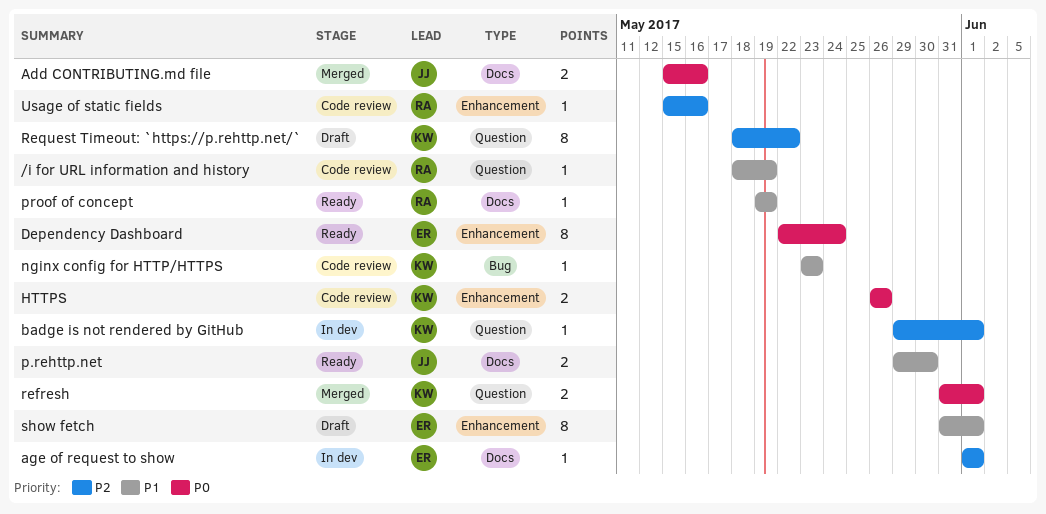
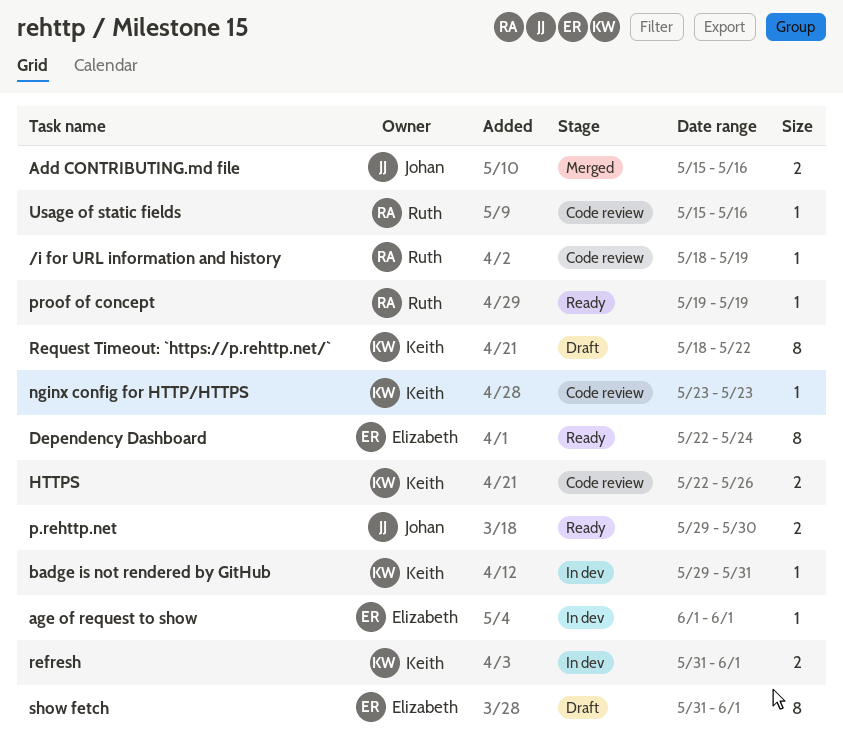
badge is not rendered by GitHub, due: Jun 1 -> May 31
HTTPS, start: May 26 -> May 22
refresh, status: Merged -> In dev

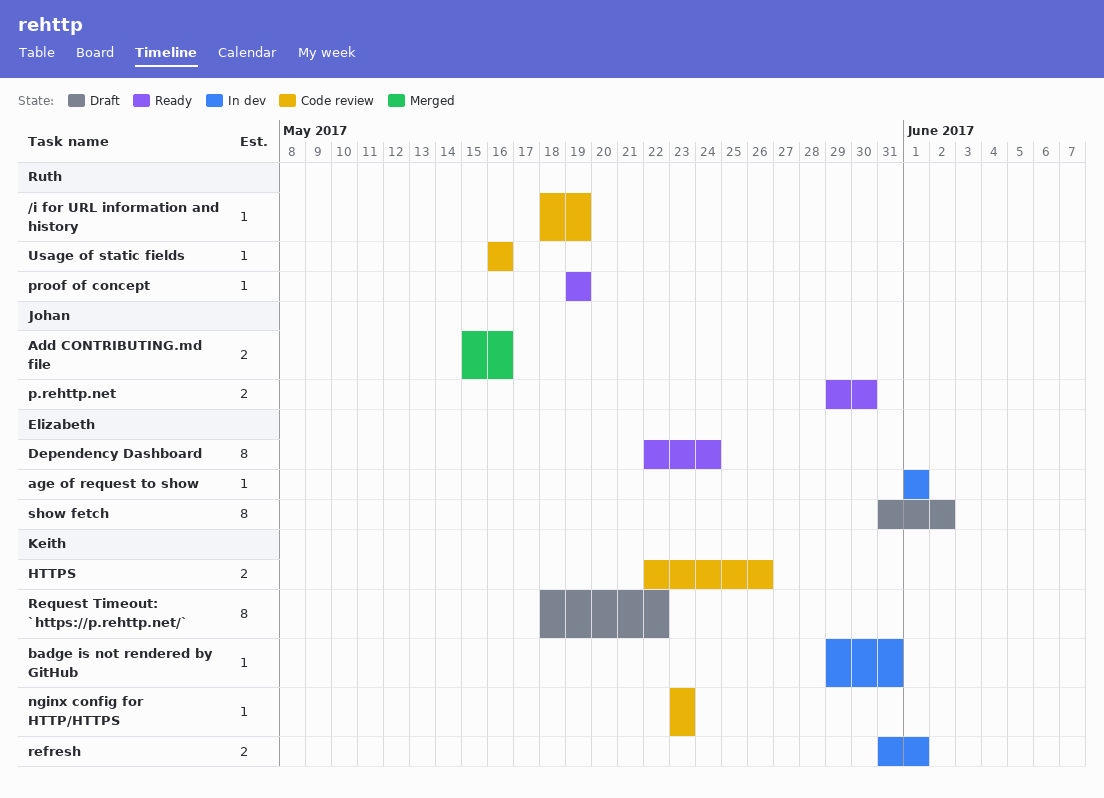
show fetch, due: Jun 1 -> Jun 2
Usage of static fields, start: May 15 -> May 16

